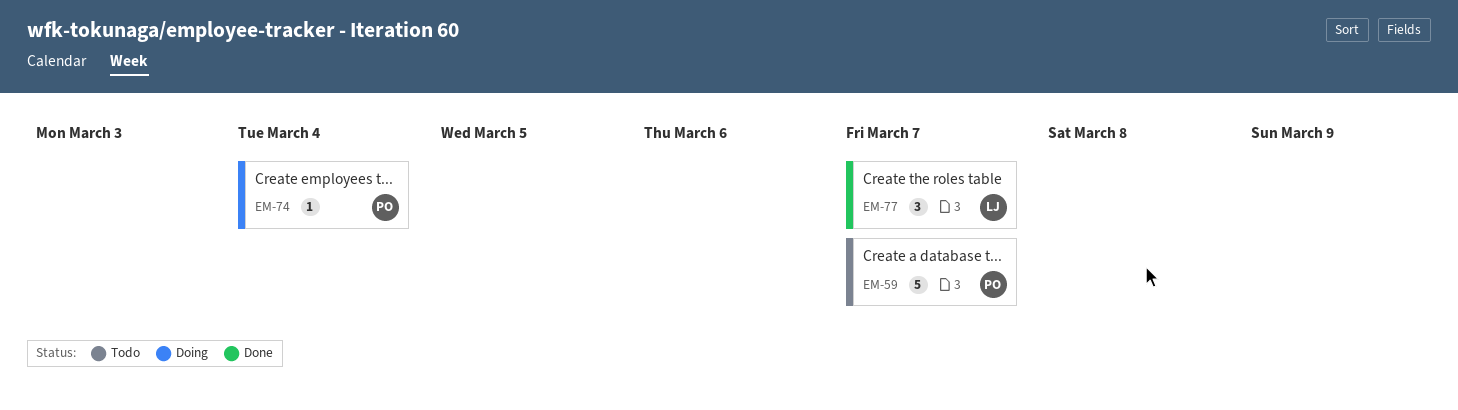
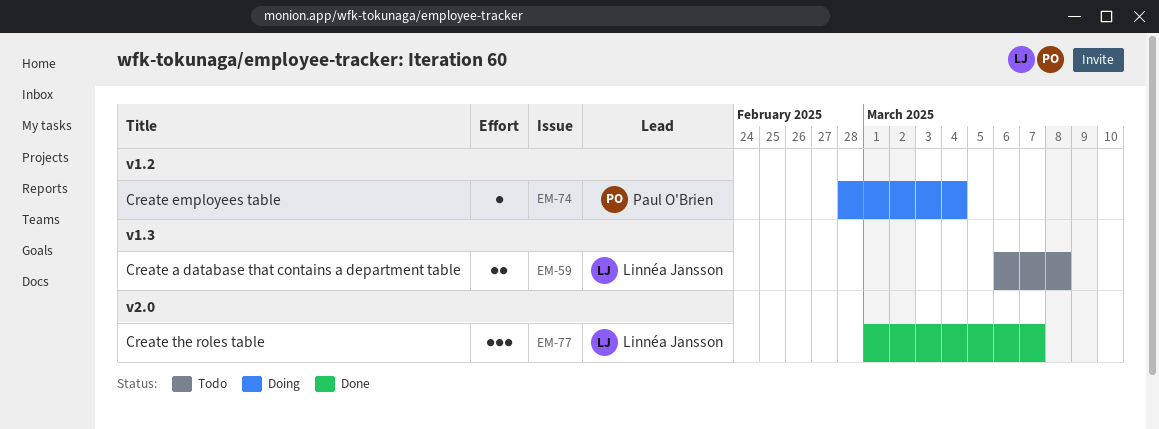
EM-59, owner: Paul O'Brien -> Linnéa Jansson
EM-59, estimate: 5 -> 2
EM-59, due: Mar 7 -> Mar 8

